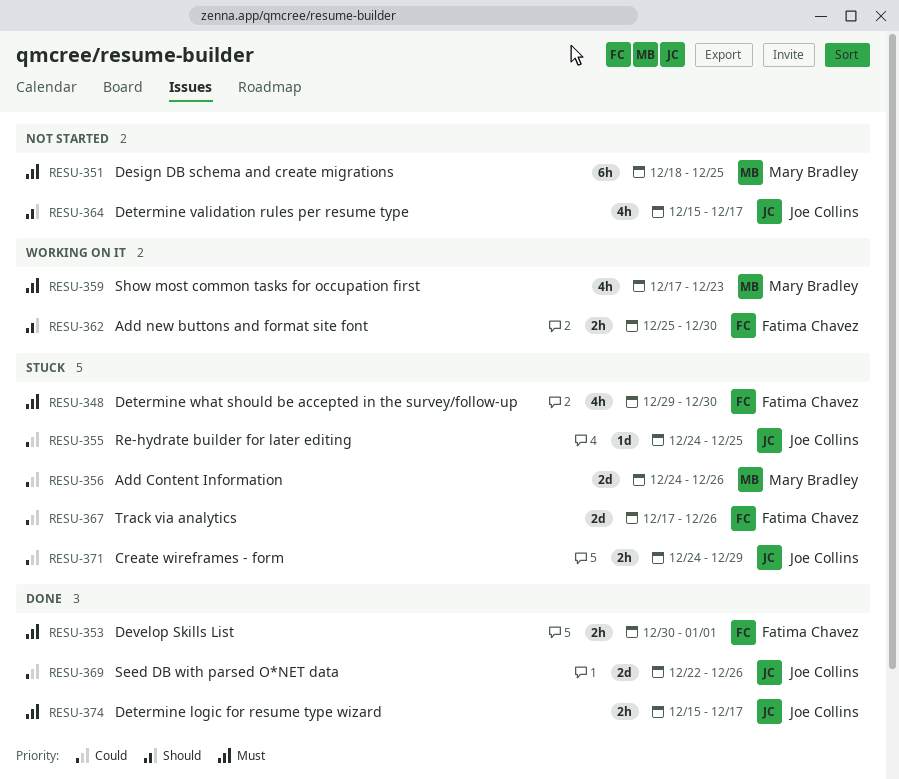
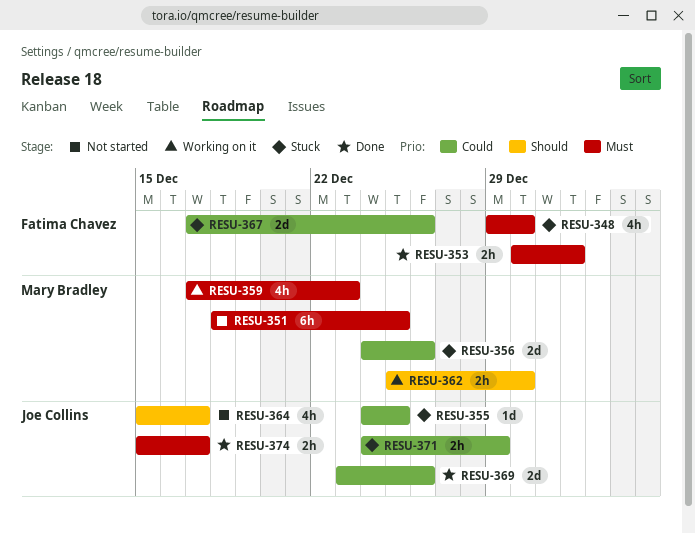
RESU-362, owner: Fatima Chavez -> Mary Bradley
RESU-369, start: Dec 22 -> Dec 23

